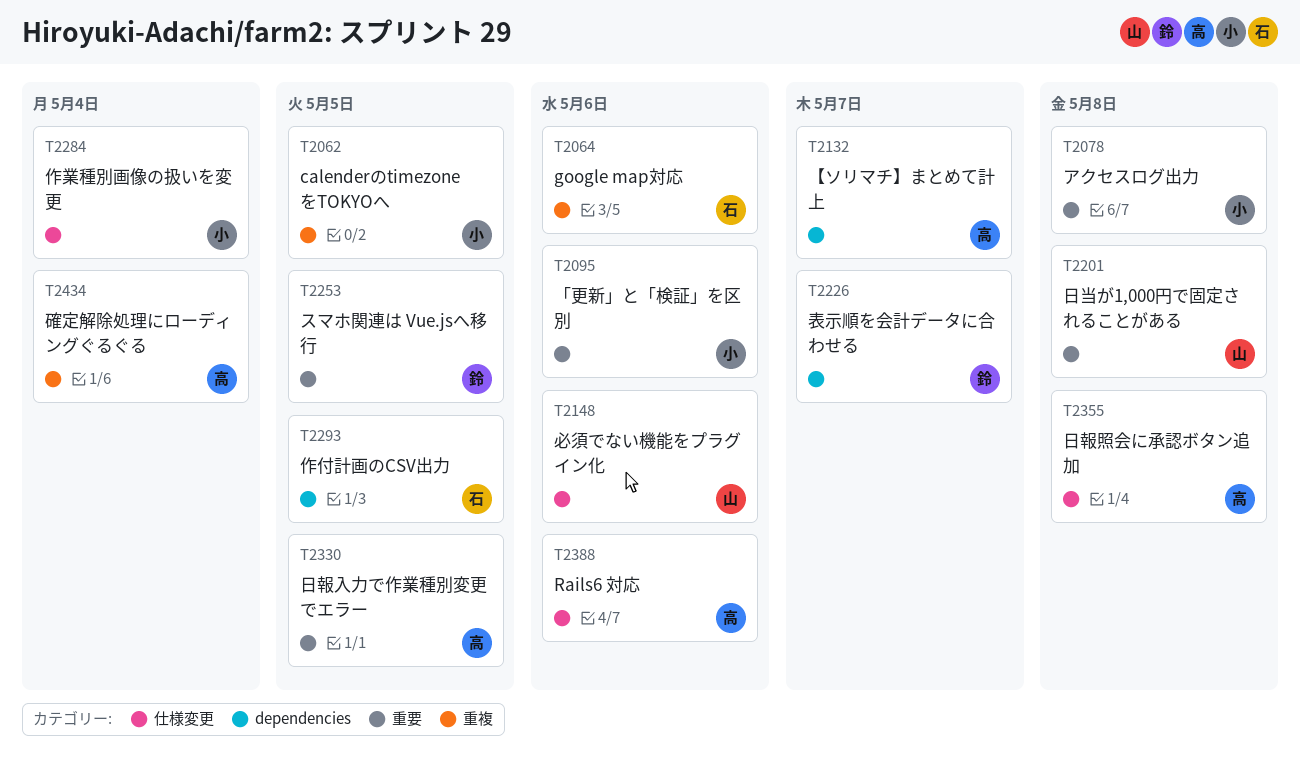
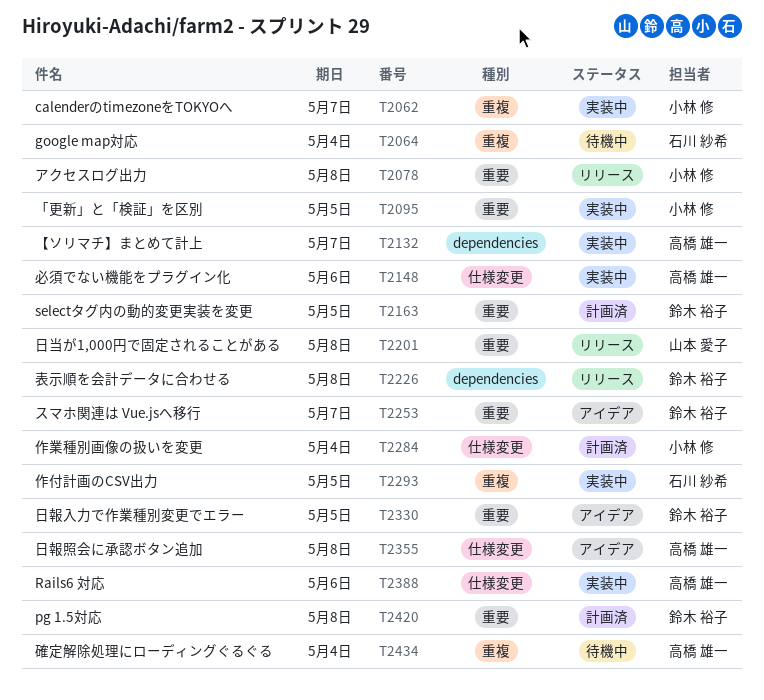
T2062, due: May 5 -> May 7
T2064, due: May 6 -> May 4
T2095, due: May 6 -> May 5
T2148, owner: 山本 愛子 -> 高橋 雄一
T2163: none -> present
T2226, due: May 7 -> May 8
T2253, due: May 5 -> May 7
T2293, label: dependencies -> 重複
T2330, owner: 高橋 雄一 -> 鈴木 裕子
T2420: none -> present

